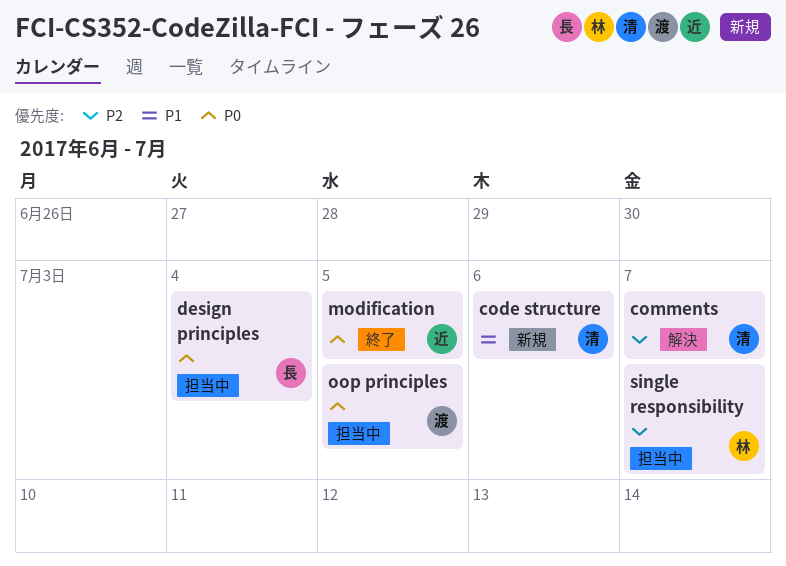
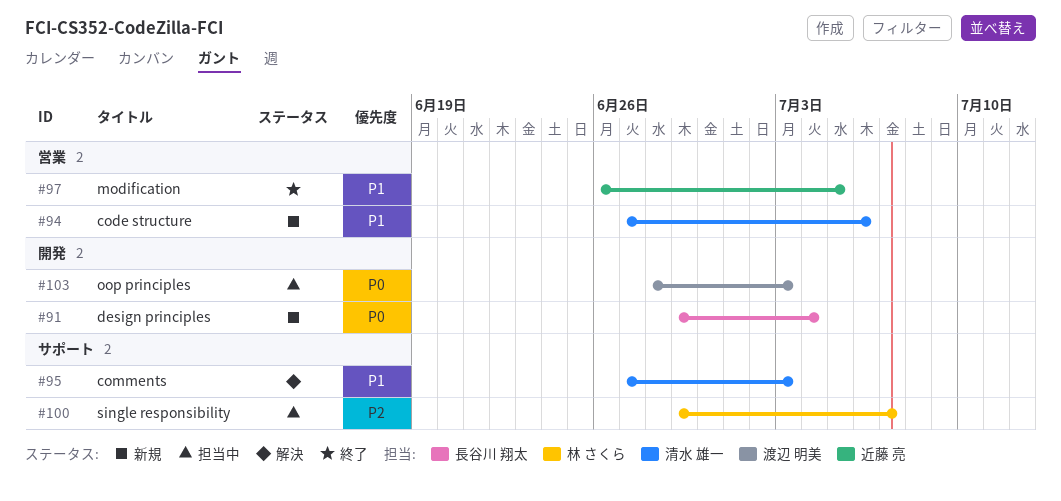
comments, priority: P2 -> P1
comments, due: Jul 7 -> Jul 3
design principles, status: 担当中 -> 新規
modification, priority: P0 -> P1
oop principles, due: Jul 5 -> Jul 3

